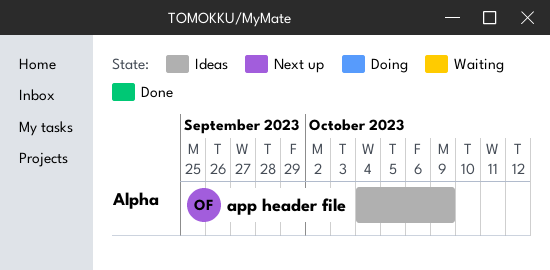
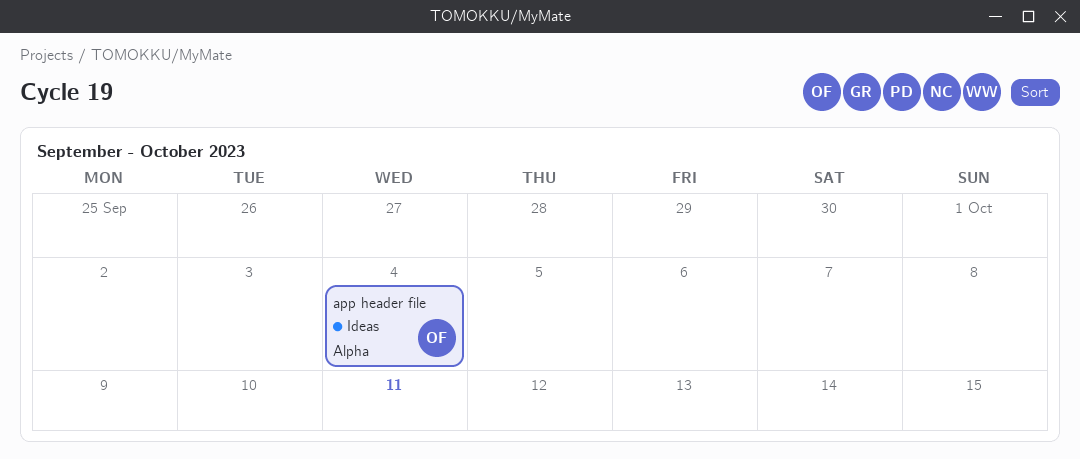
app header file, due: Oct 9 -> Oct 4

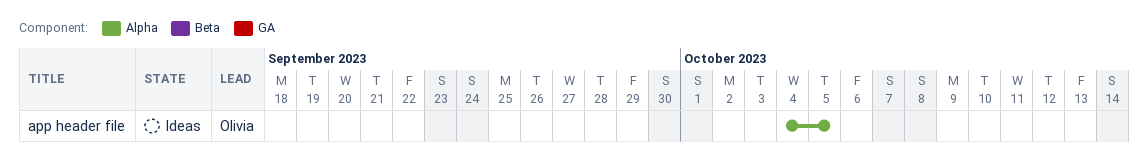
app header file, due: Oct 4 -> Oct 5

